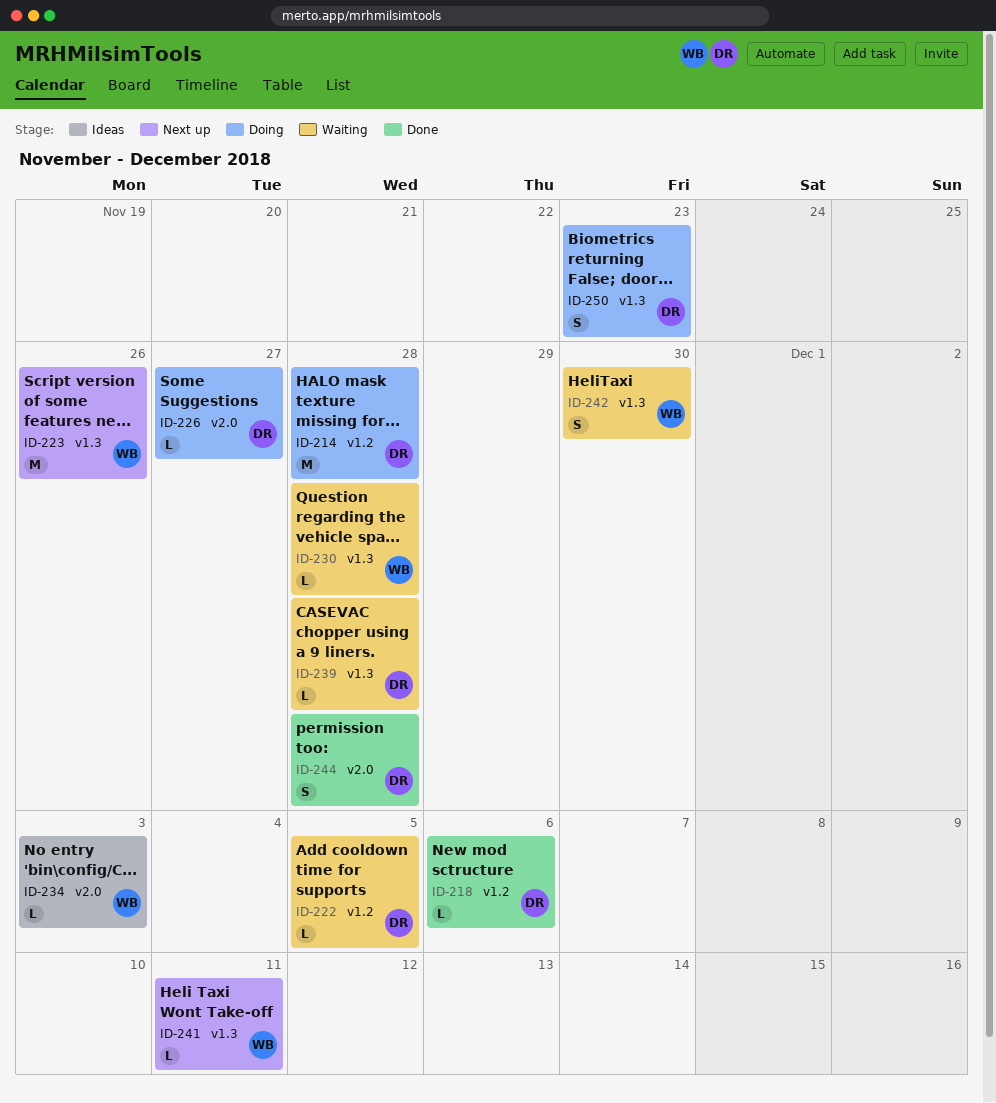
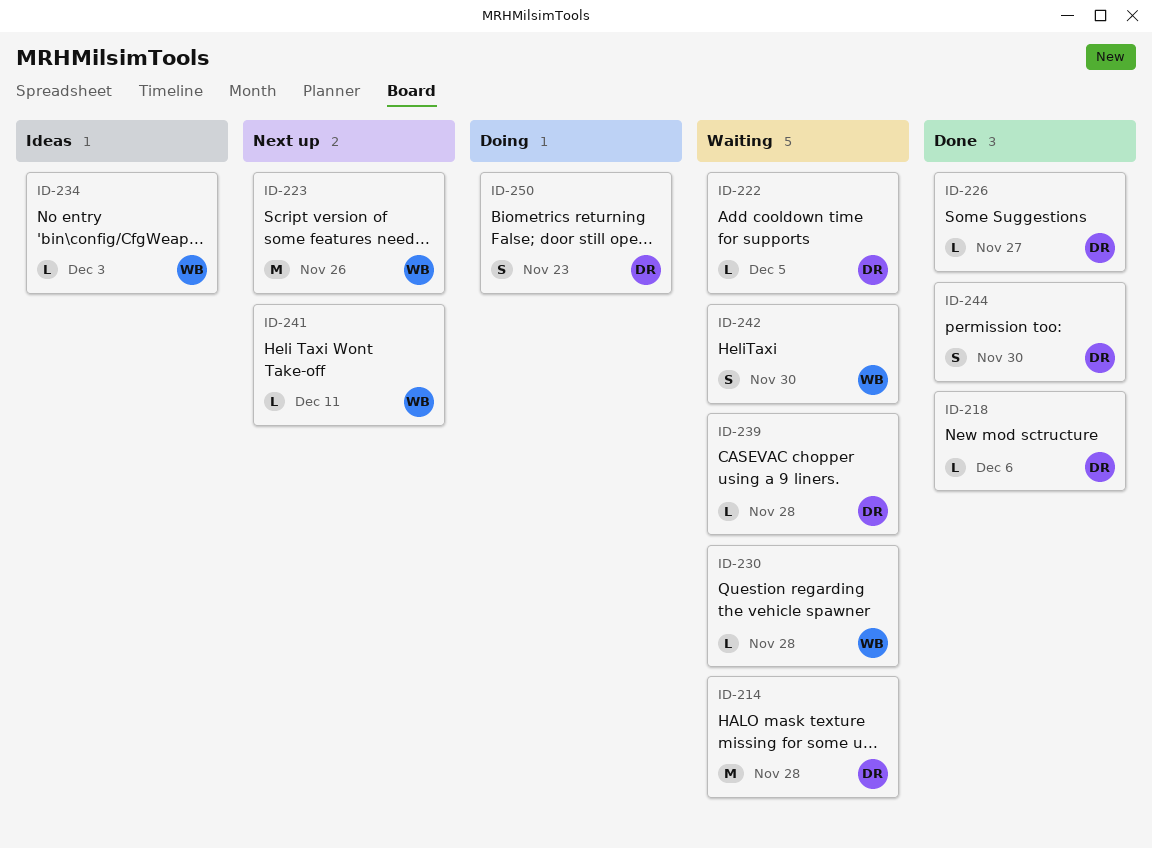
ID-214, status: Doing -> Waiting
ID-226, status: Doing -> Done
ID-244, due: Nov 28 -> Nov 30

